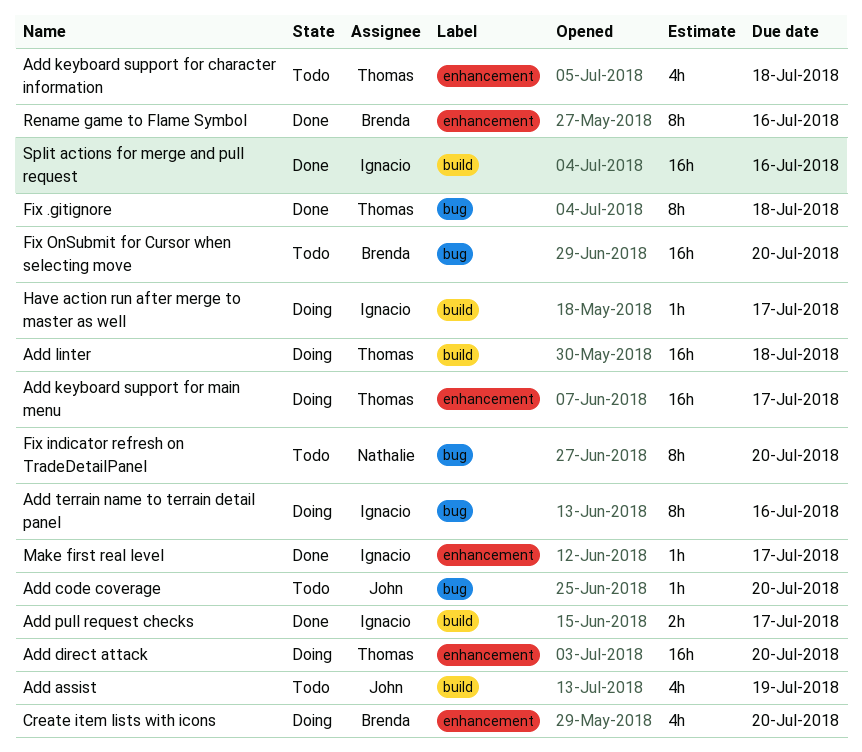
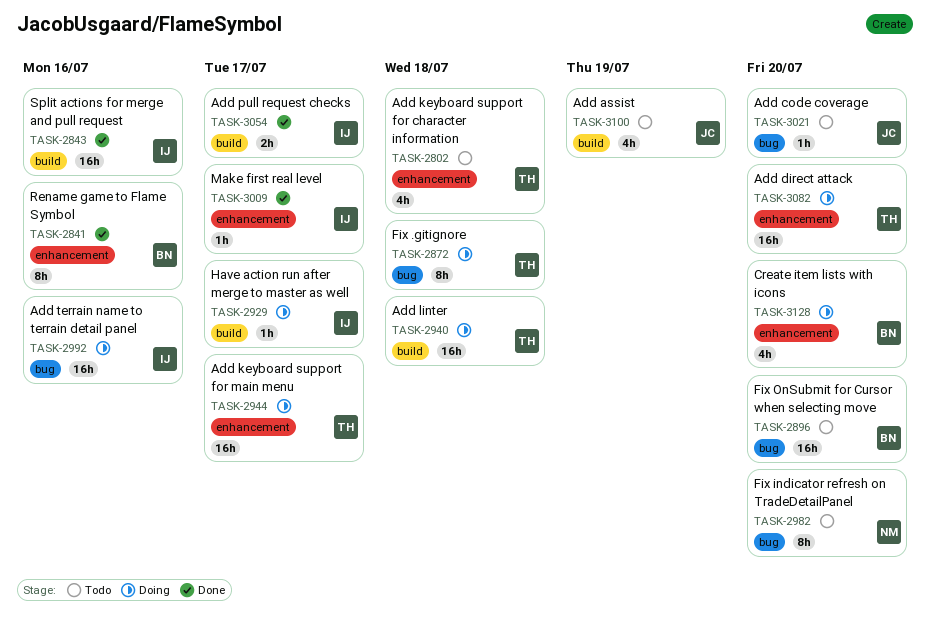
Add terrain name to terrain detail panel, estimate: 8h -> 16h
Fix .gitignore, status: Done -> Doing

